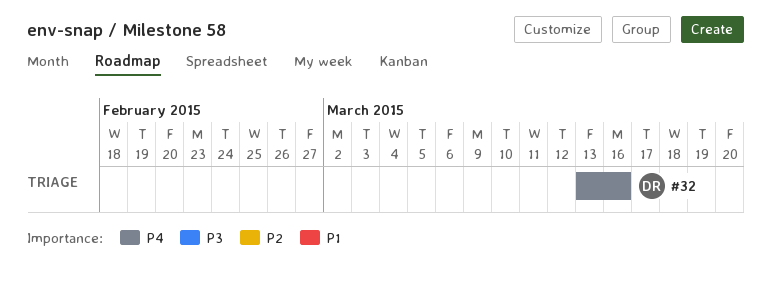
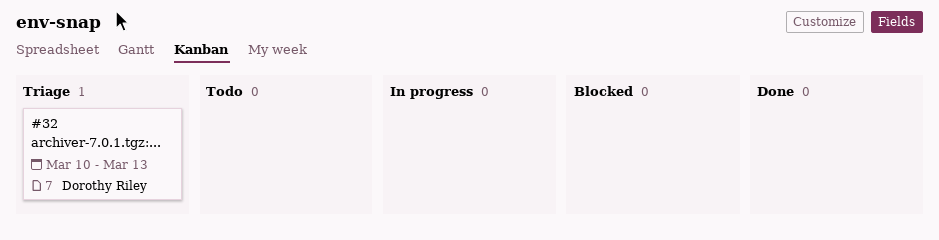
#32, start: Mar 13 -> Mar 10
#32, due: Mar 16 -> Mar 13

